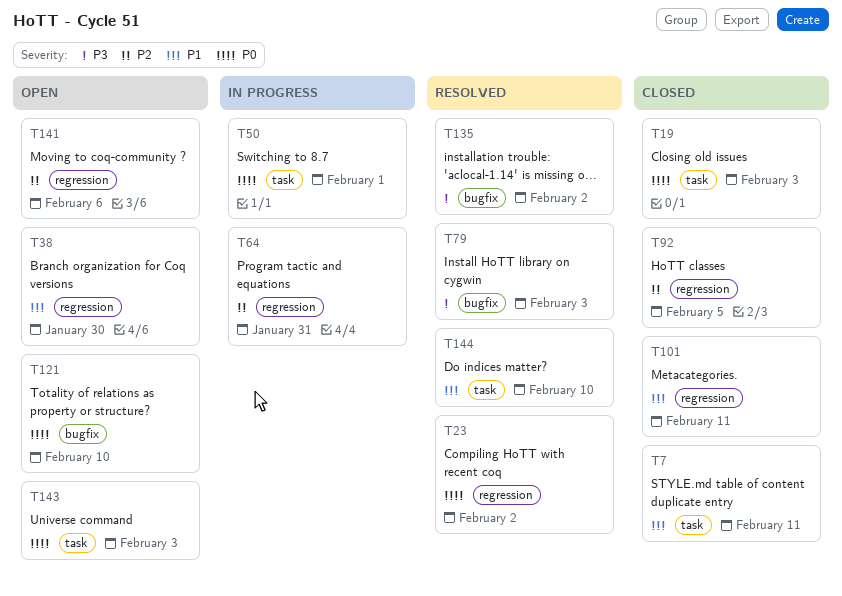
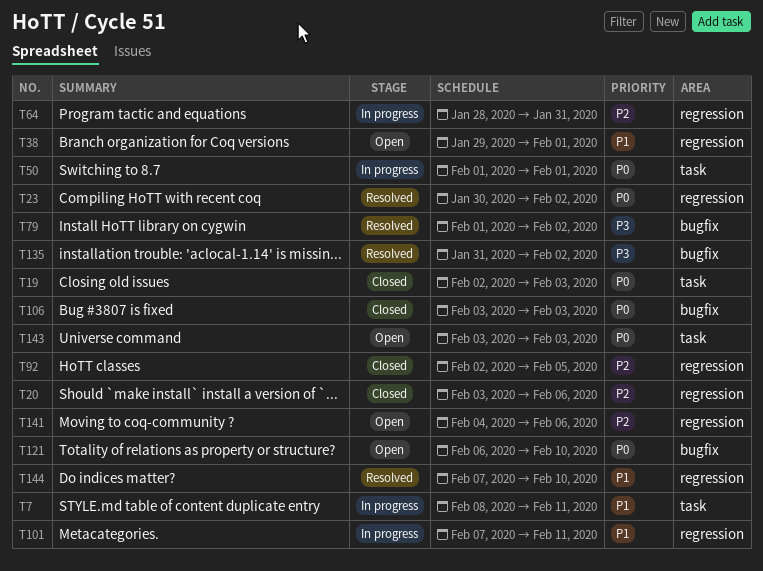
T7, status: Closed -> In progress
T20: none -> present
T38, due: Jan 30 -> Feb 1
T79, due: Feb 3 -> Feb 2
T101, status: Closed -> In progress
T106: none -> present
T144, label: task -> regression

